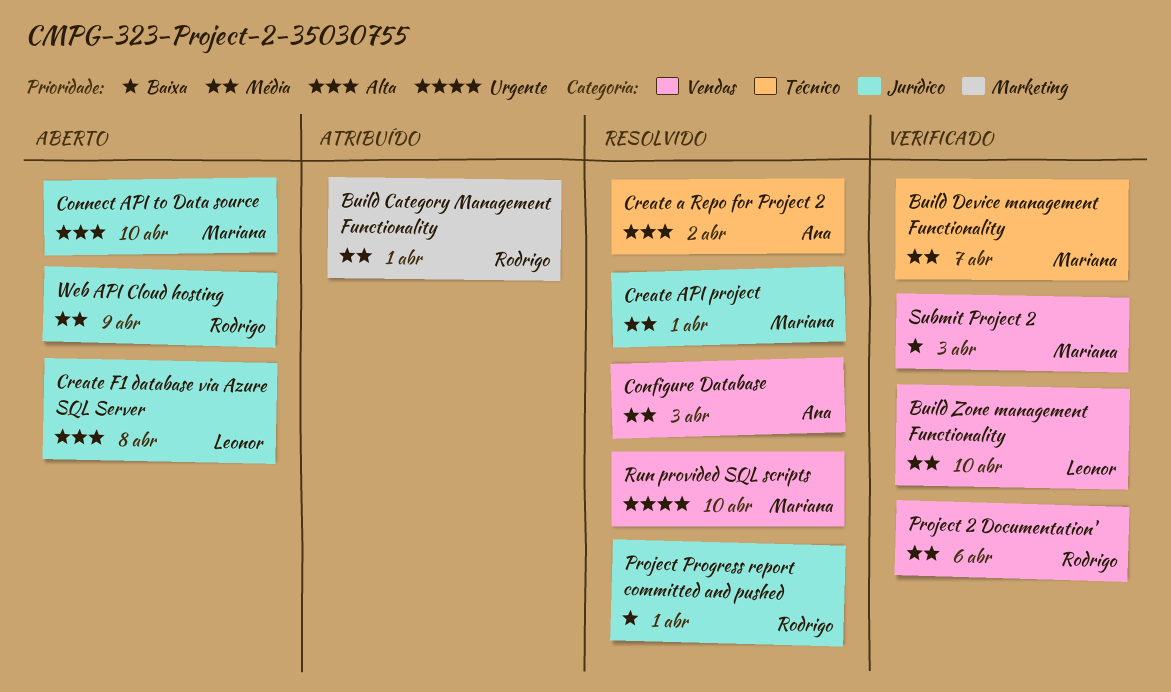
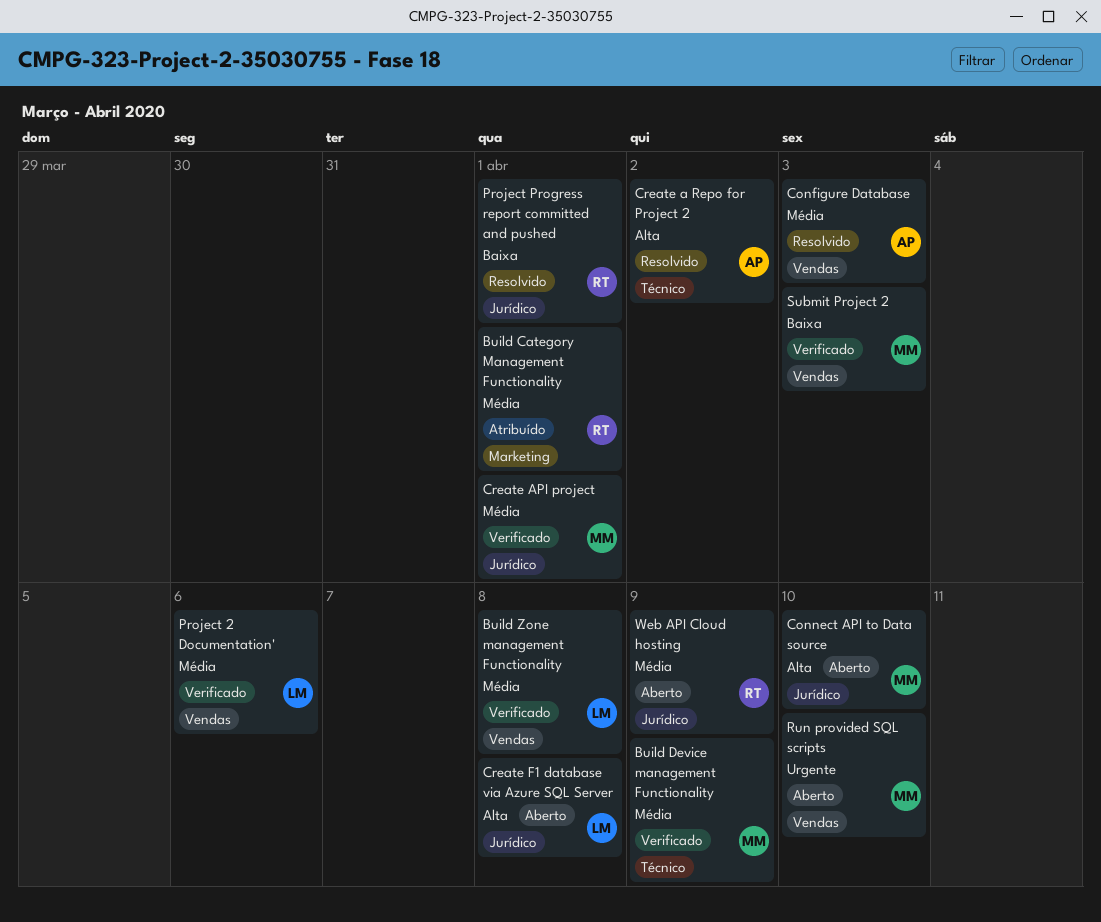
Build Device management Functionality, due: Apr 7 -> Apr 9
Build Zone management Functionality, due: Apr 10 -> Apr 8
Create API project, status: Resolvido -> Verificado
Project 2 Documentation', owner: Rodrigo -> Leonor
Run provided SQL scripts, status: Resolvido -> Aberto

